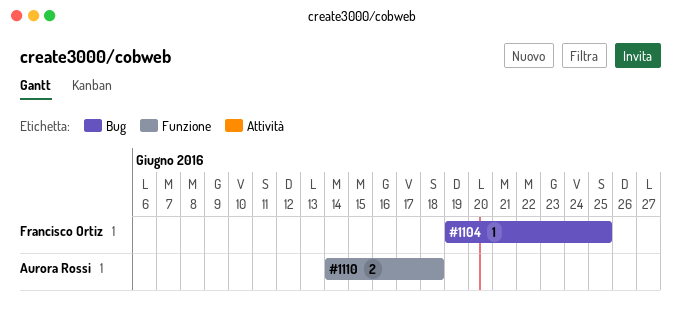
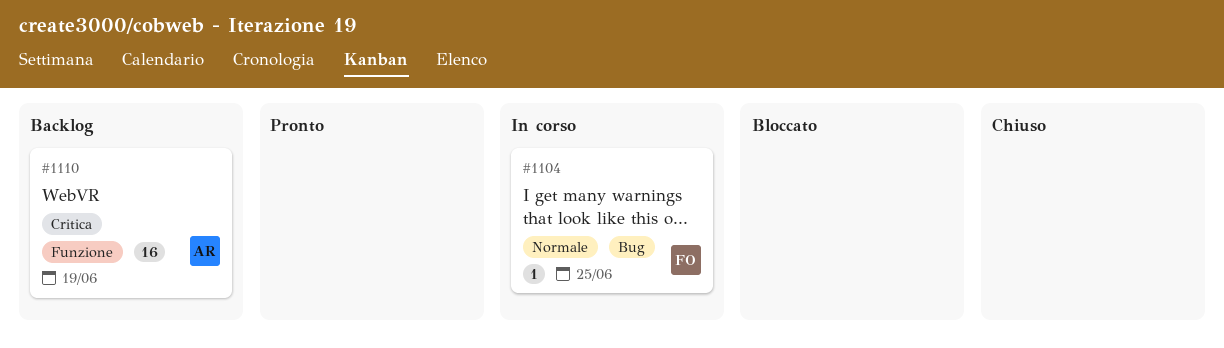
#1110, estimate: 2 -> 16
#1110, due: Jun 18 -> Jun 19

